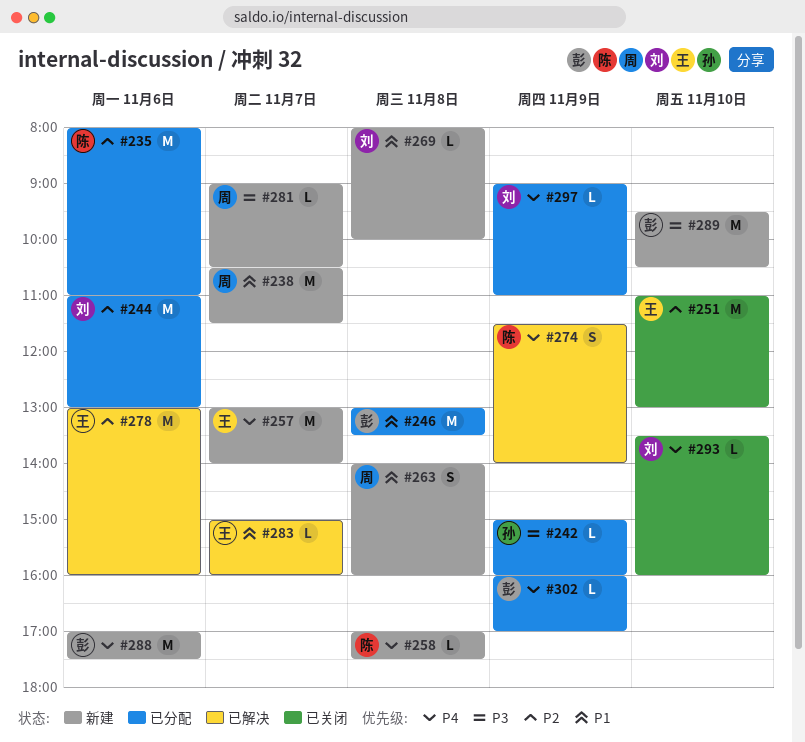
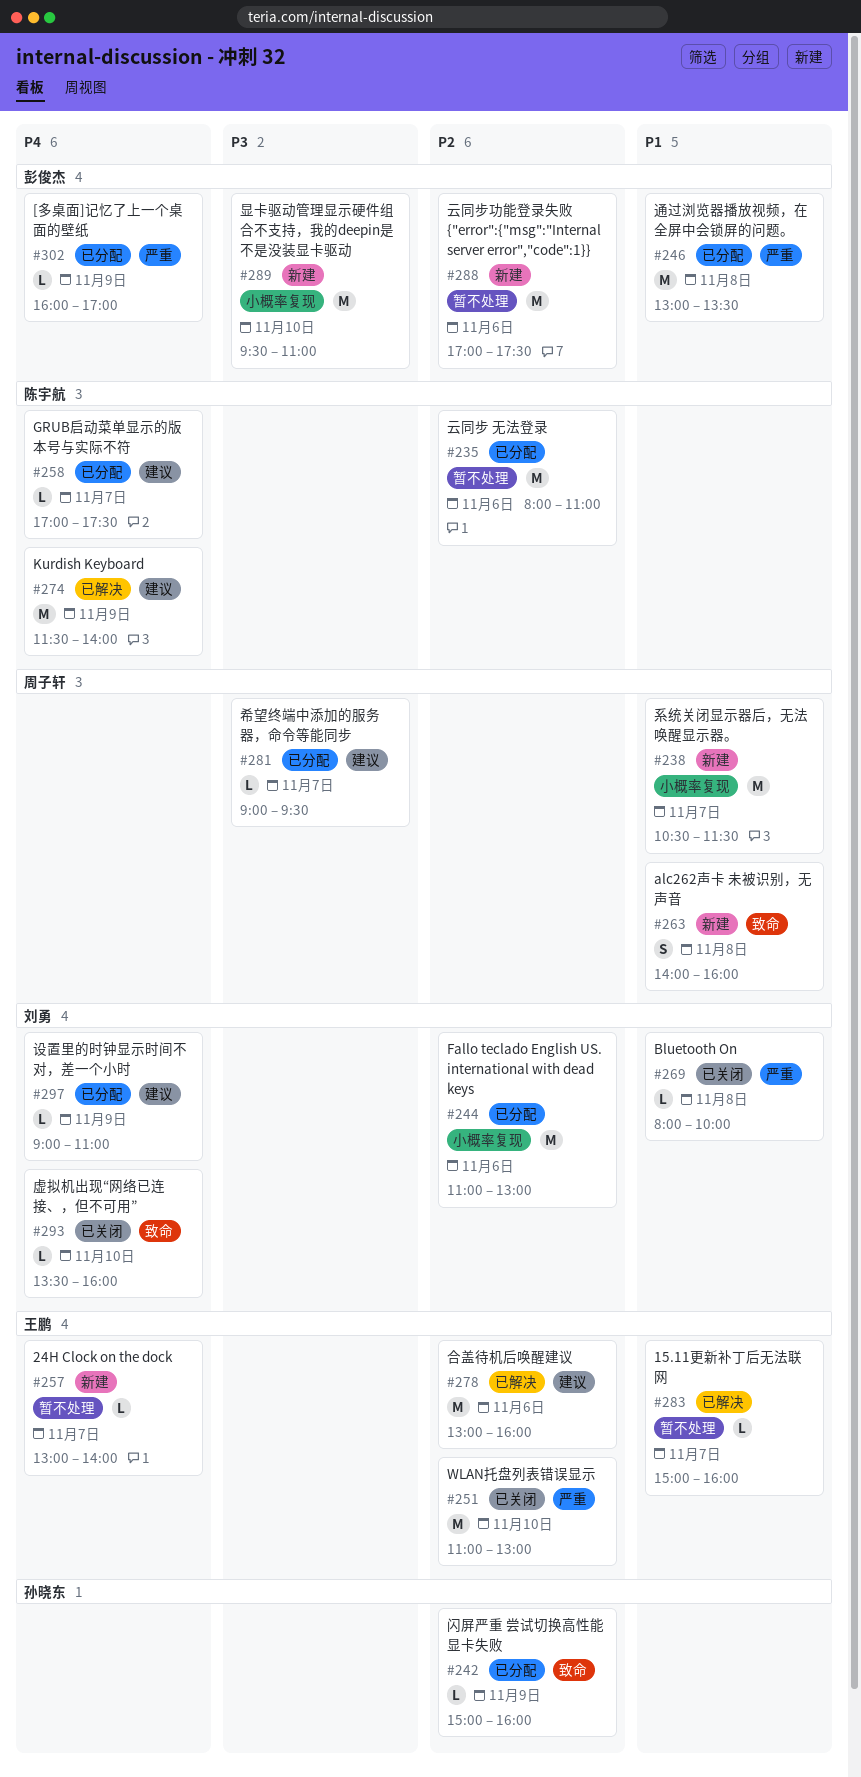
#242, priority: P3 -> P2
#257, estimate: M -> L
#258, status: 新建 -> 已分配
#258, day: Nov 8 -> Nov 7
#269, status: 新建 -> 已关闭
#274, estimate: S -> M
#281, status: 新建 -> 已分配
#281, ends: 10:30 -> 09:30
#288, priority: P4 -> P2
#289, ends: 10:30 -> 11:00

